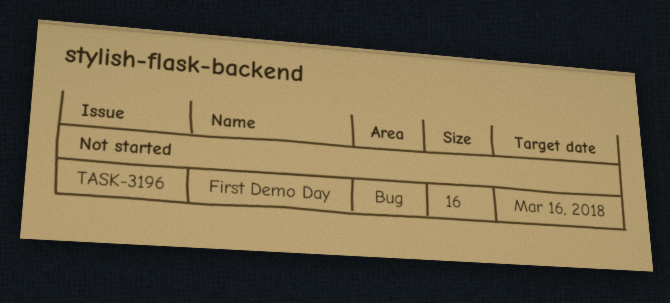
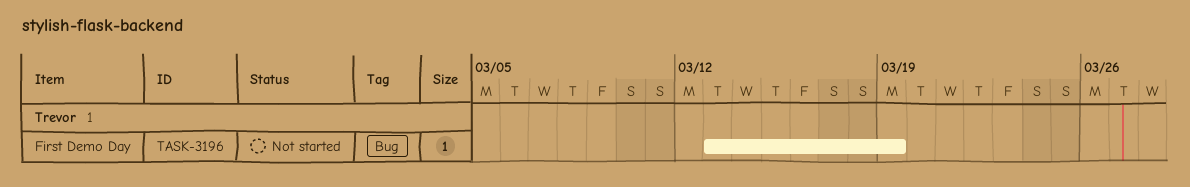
TASK-3196, estimate: 16 -> 1
TASK-3196, due: Mar 16 -> Mar 19

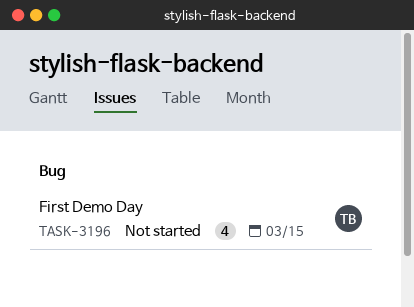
TASK-3196, estimate: 1 -> 4
TASK-3196, due: Mar 19 -> Mar 15

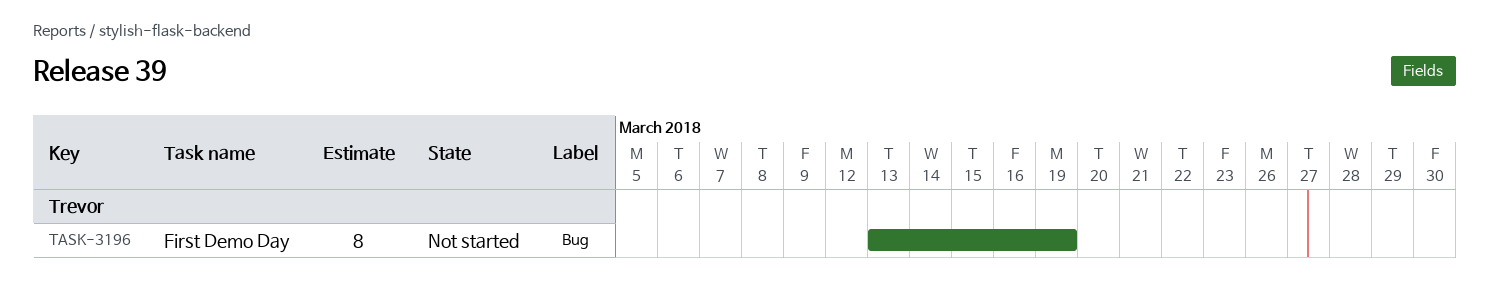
TASK-3196, estimate: 4 -> 8
TASK-3196, due: Mar 15 -> Mar 19

